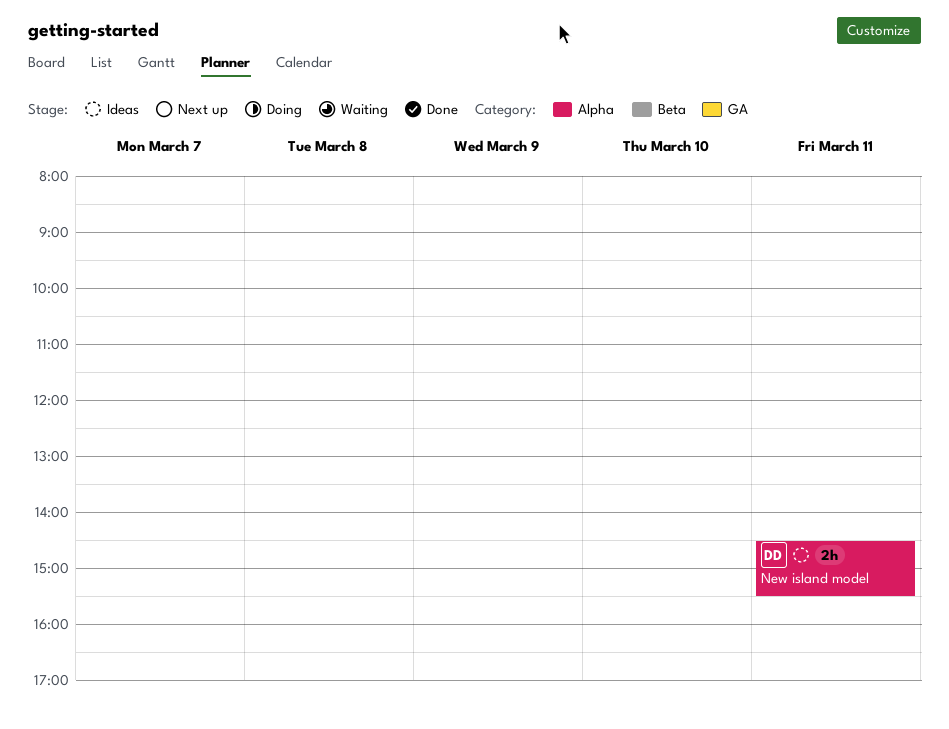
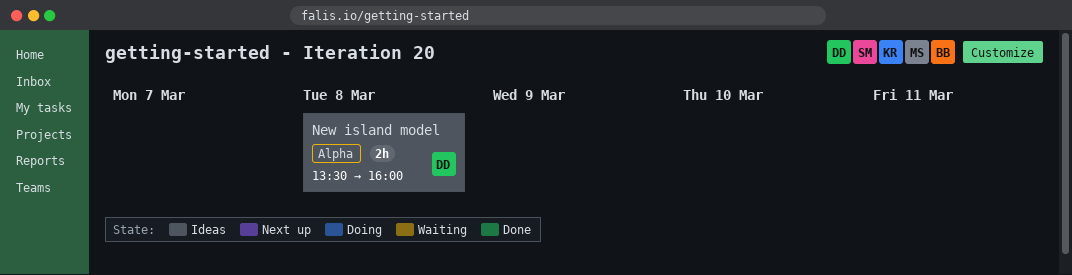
New island model, day: Mar 11 -> Mar 8
New island model, begins: 14:30 -> 13:30
New island model, ends: 15:30 -> 16:00

